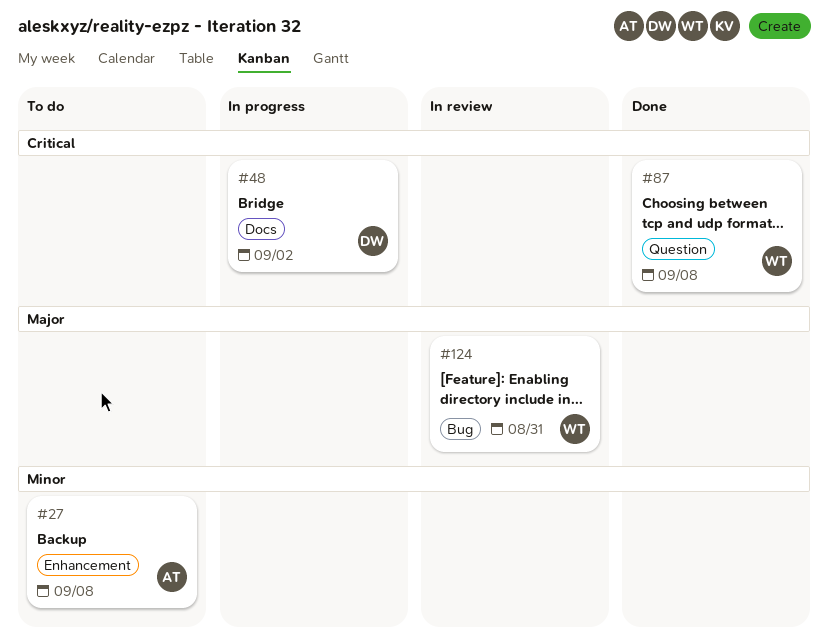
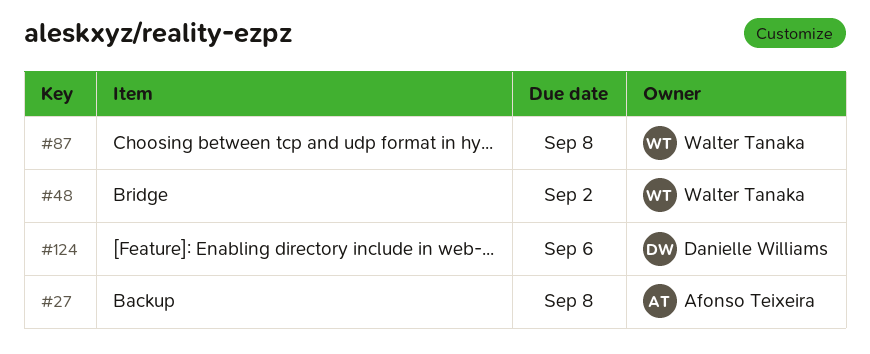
#48, owner: Danielle Williams -> Walter Tanaka
#124, owner: Walter Tanaka -> Danielle Williams
#124, due: Aug 31 -> Sep 6

